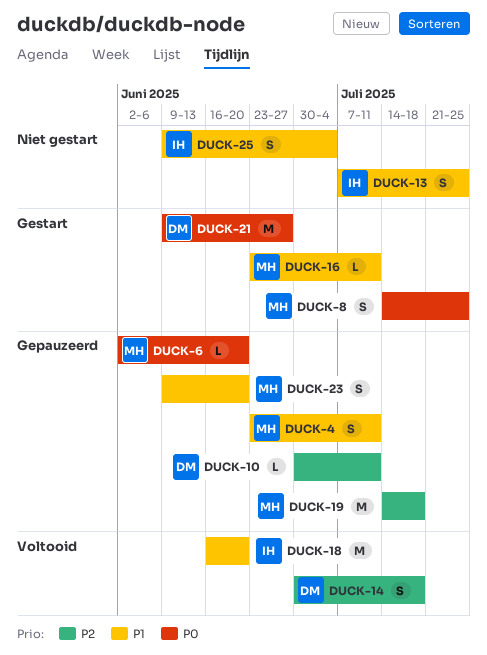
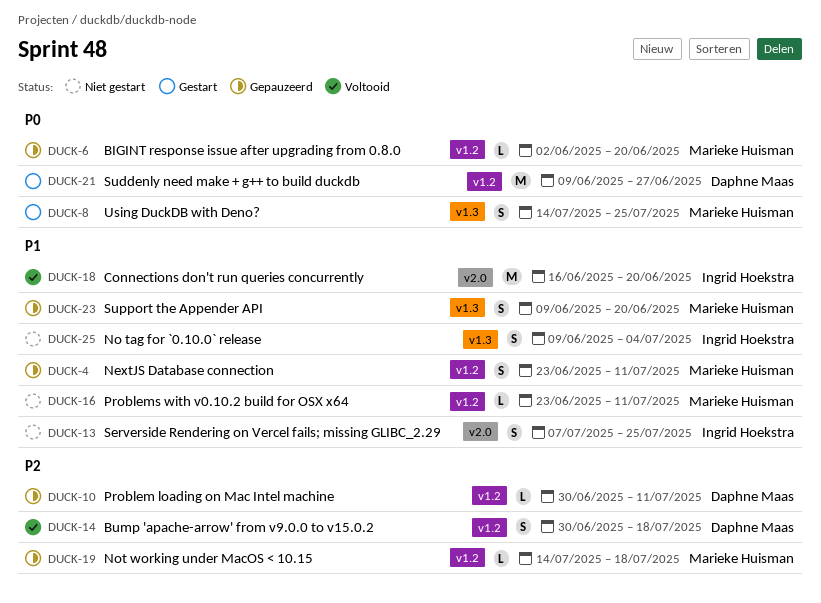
DUCK-16, status: Gestart -> Niet gestart
DUCK-19, estimate: M -> L

